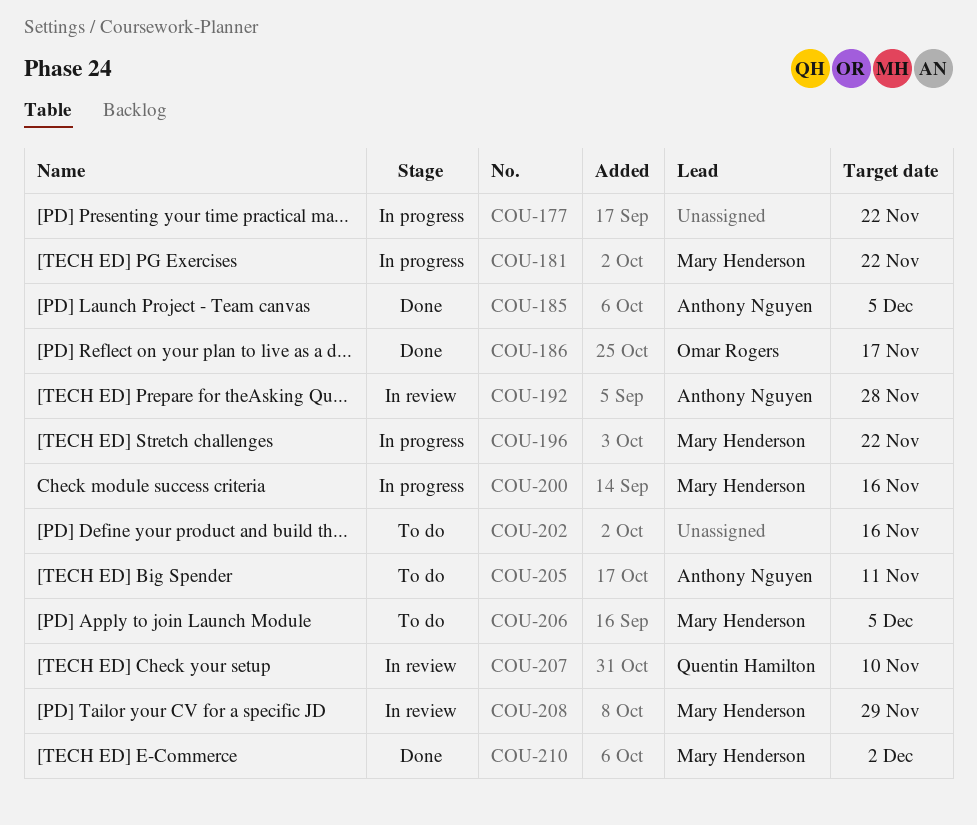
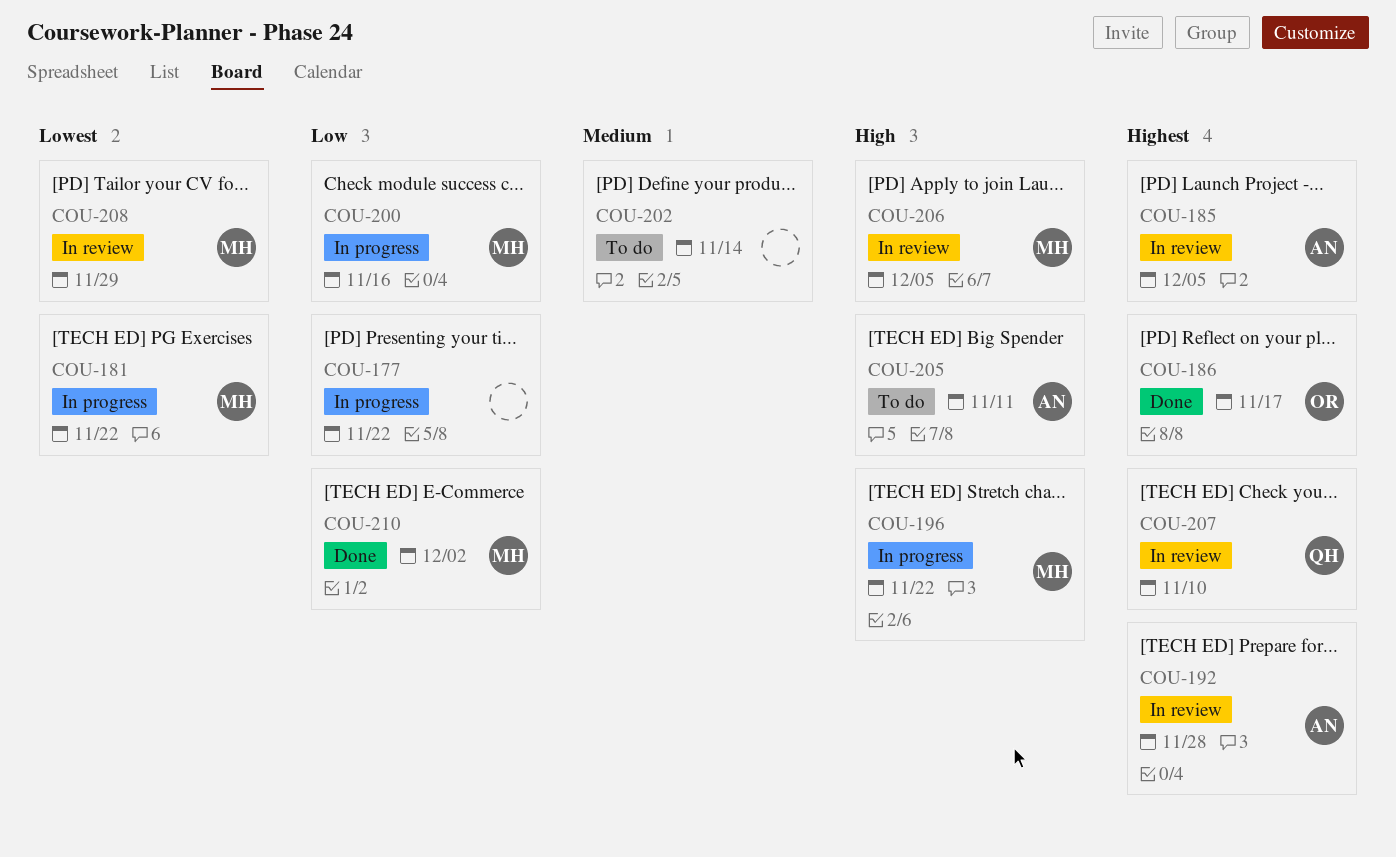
COU-185, status: Done -> In review
COU-202, due: Nov 16 -> Nov 14
COU-206, status: To do -> In review

